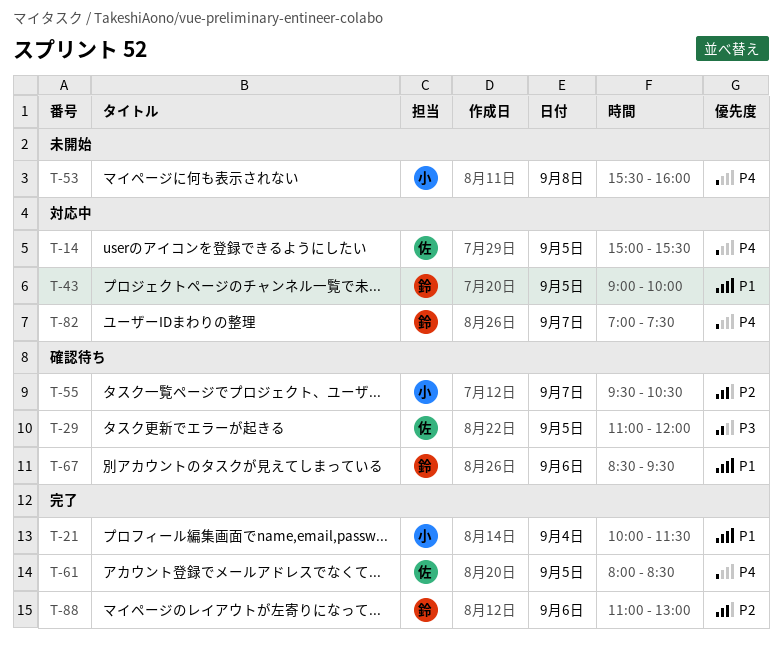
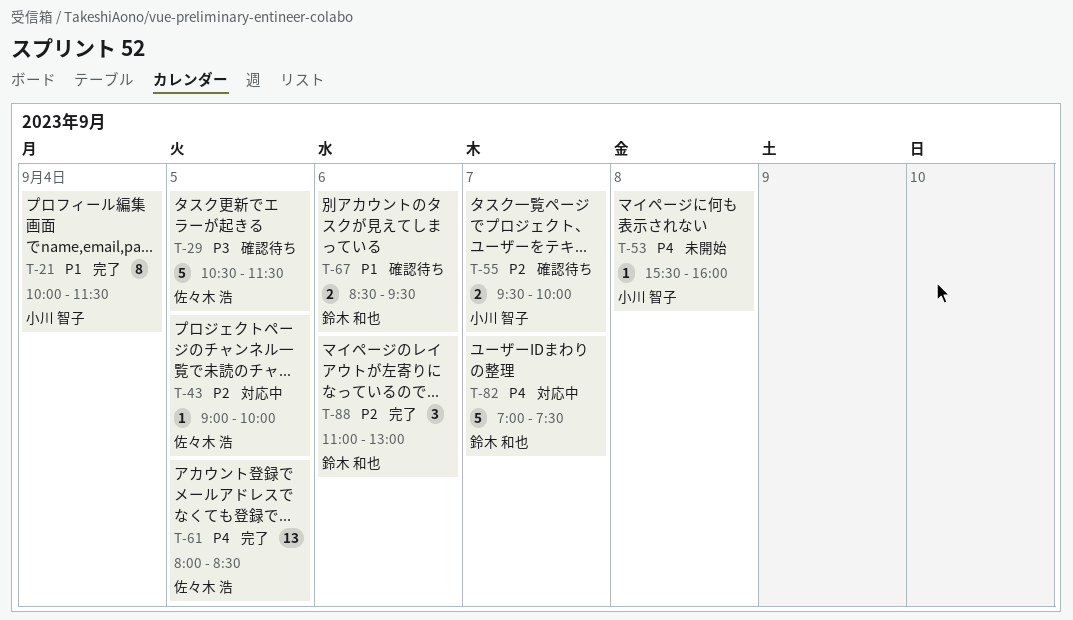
T-14: present -> none
T-29, begins: 11:00 -> 10:30
T-29, ends: 12:00 -> 11:30
T-43, owner: 鈴木 和也 -> 佐々木 浩
T-43, priority: P1 -> P2
T-55, ends: 10:30 -> 10:00

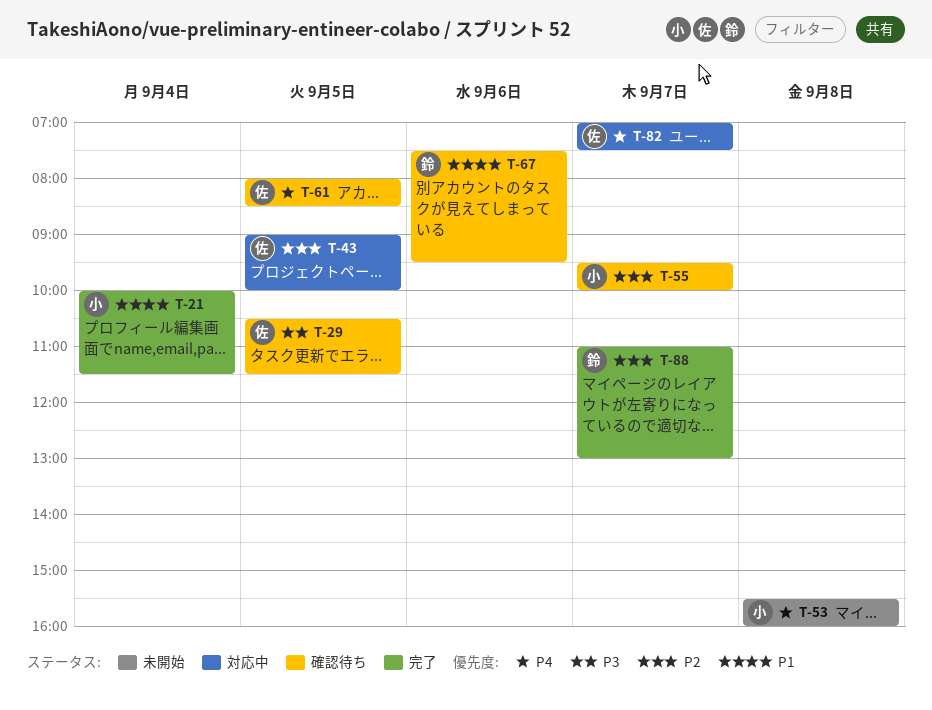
T-61, status: 完了 -> 確認待ち
T-67, begins: 08:30 -> 07:30
T-82, owner: 鈴木 和也 -> 佐々木 浩
T-88, day: Sep 6 -> Sep 7

